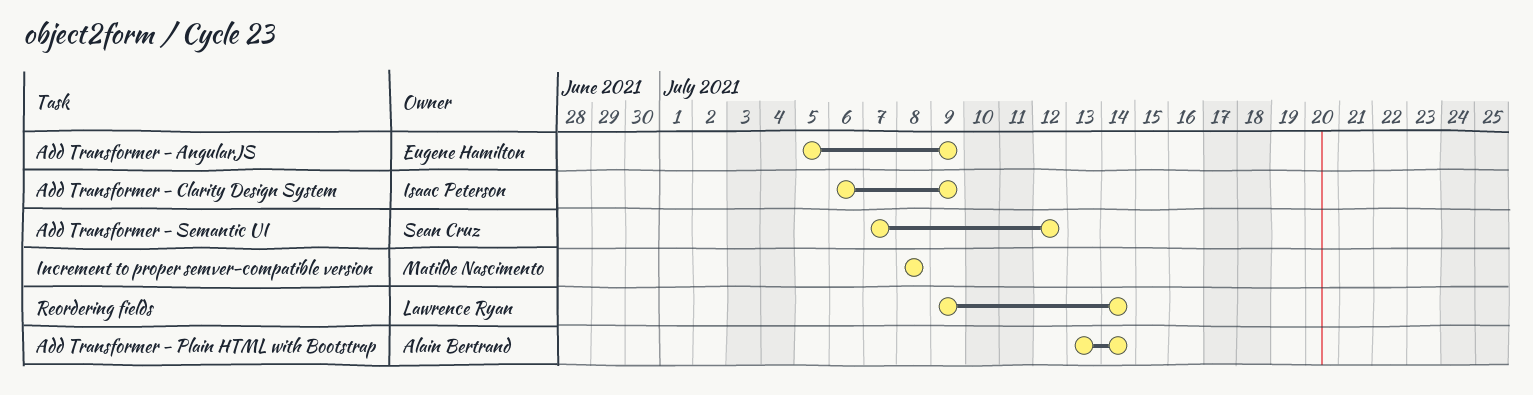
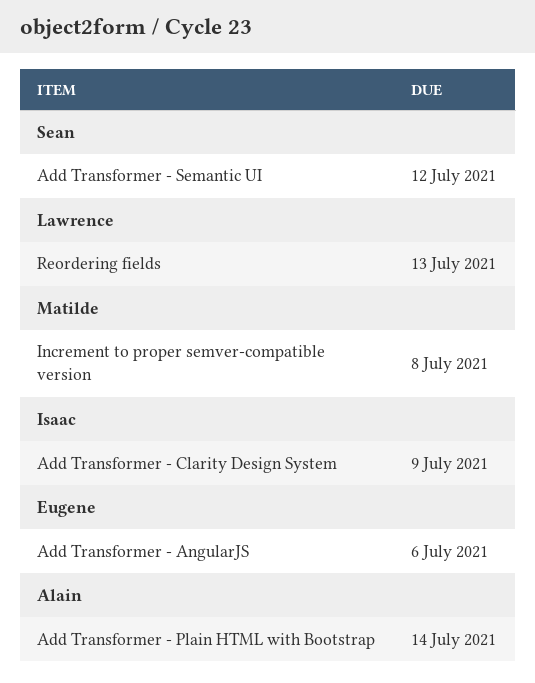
Add Transformer - AngularJS, due: Jul 9 -> Jul 6
Reordering fields, due: Jul 14 -> Jul 13

